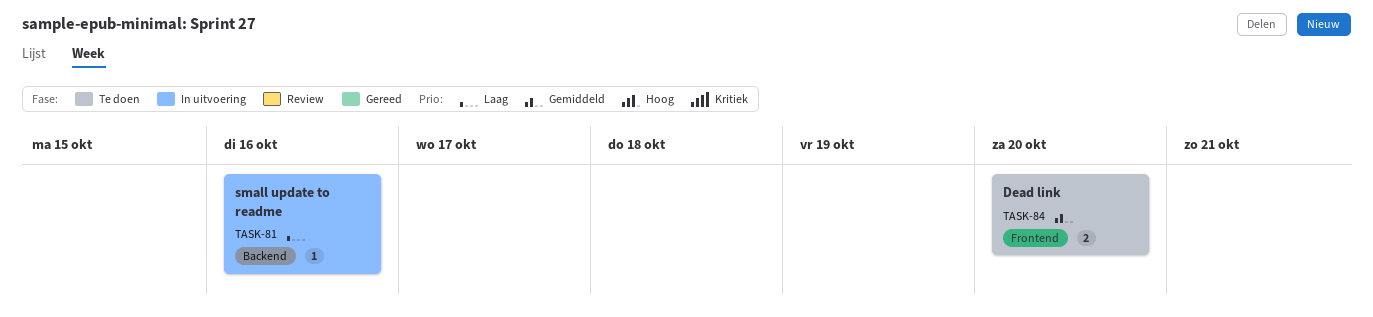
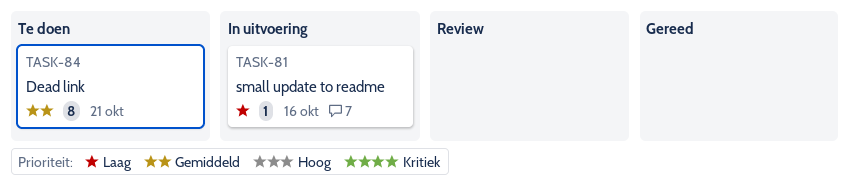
TASK-84, estimate: 2 -> 8
TASK-84, due: Oct 20 -> Oct 21

